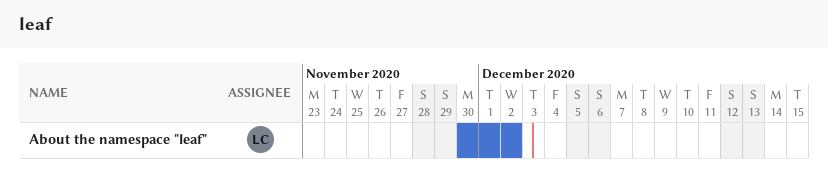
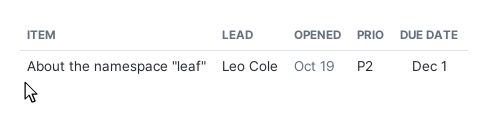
About the namespace "leaf", due: Dec 2 -> Dec 1

